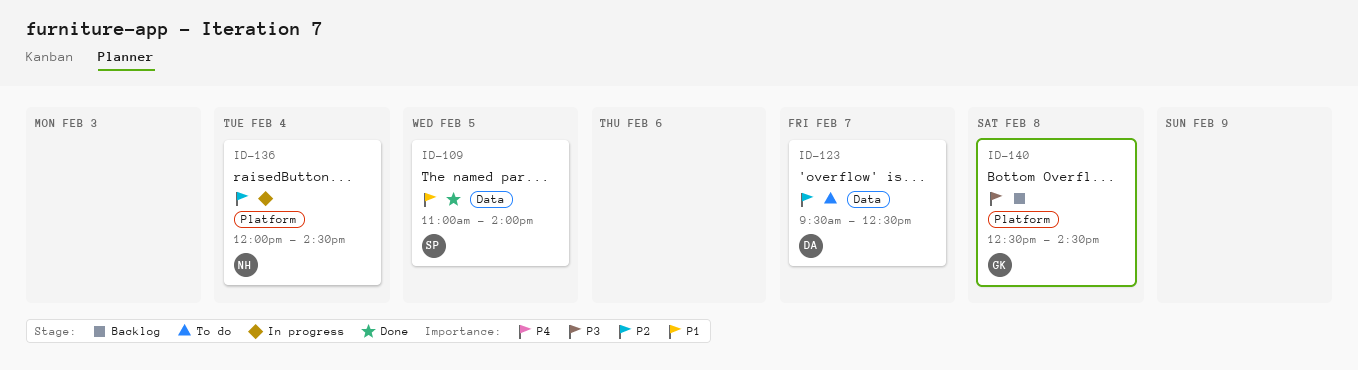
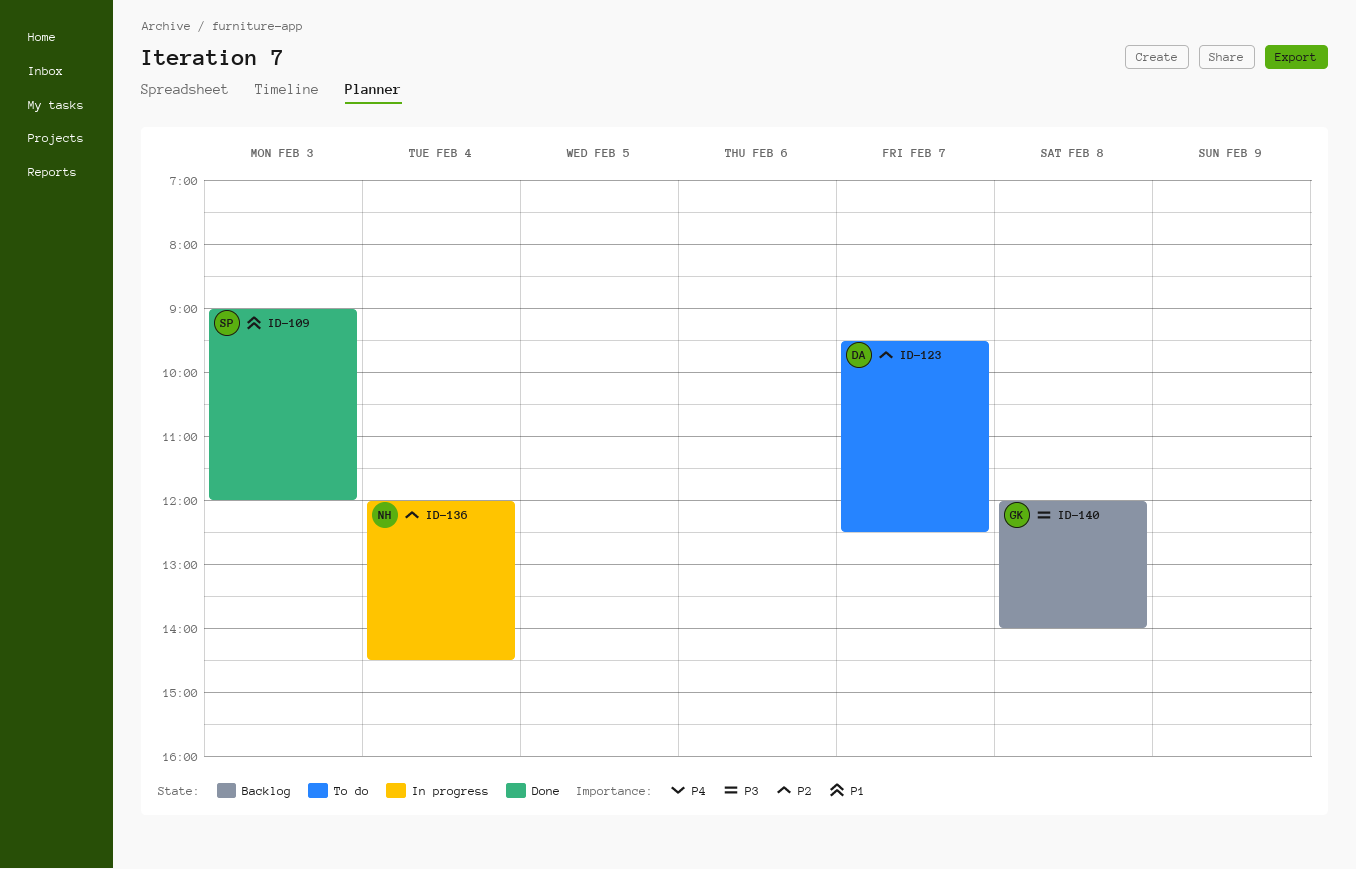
ID-109, day: Feb 5 -> Feb 3
ID-109, begins: 11:00 -> 09:00
ID-109, ends: 14:00 -> 12:00
ID-140, begins: 12:30 -> 12:00
ID-140, ends: 14:30 -> 14:00

